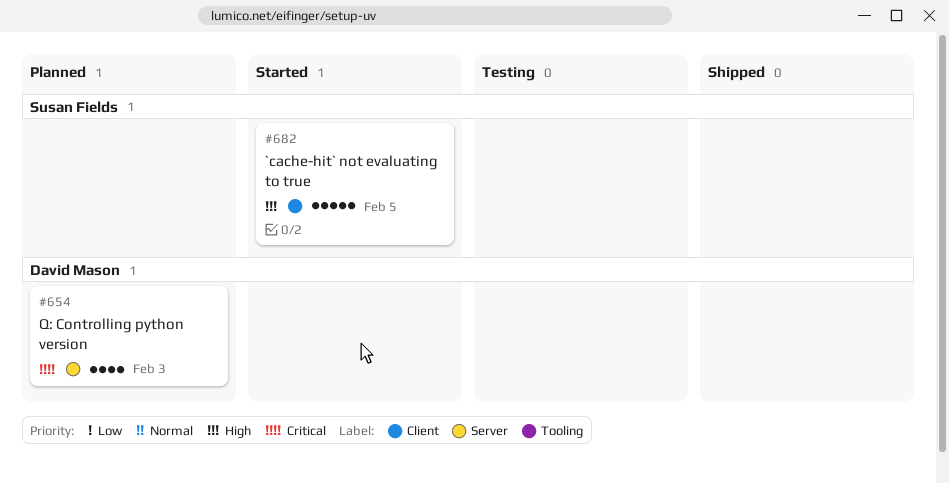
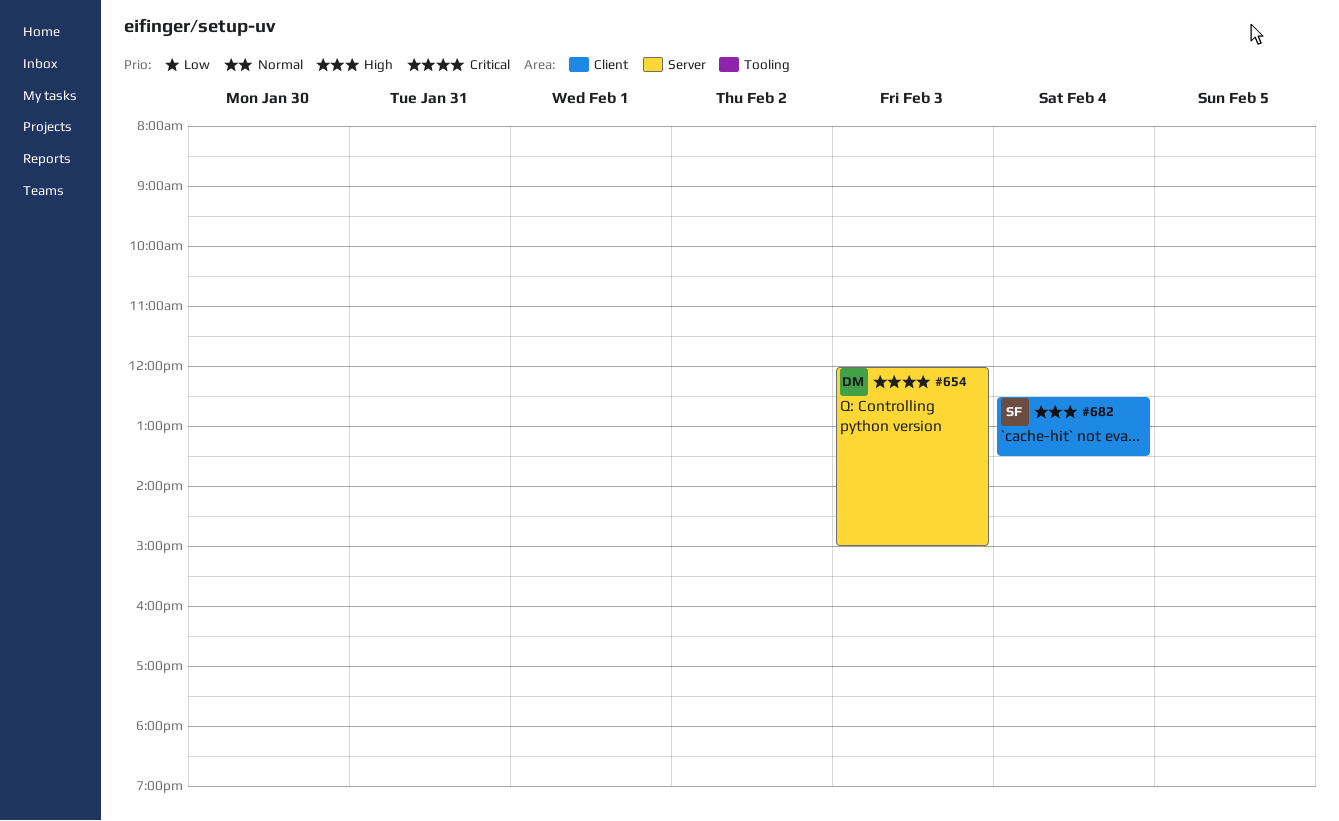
#682, day: Feb 5 -> Feb 4

